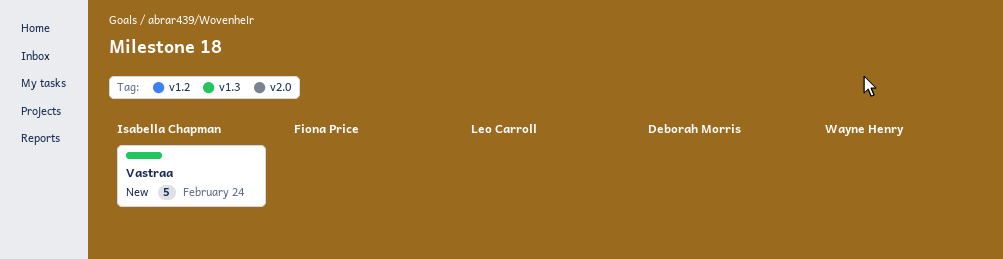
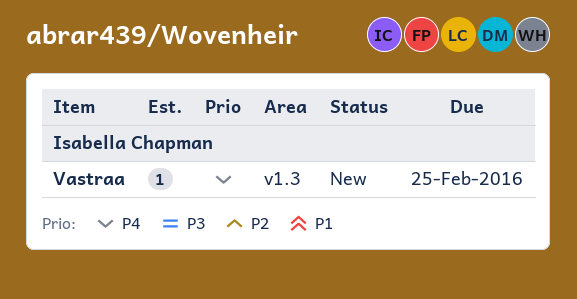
Vastraa, estimate: 5 -> 1
Vastraa, due: Feb 24 -> Feb 25

